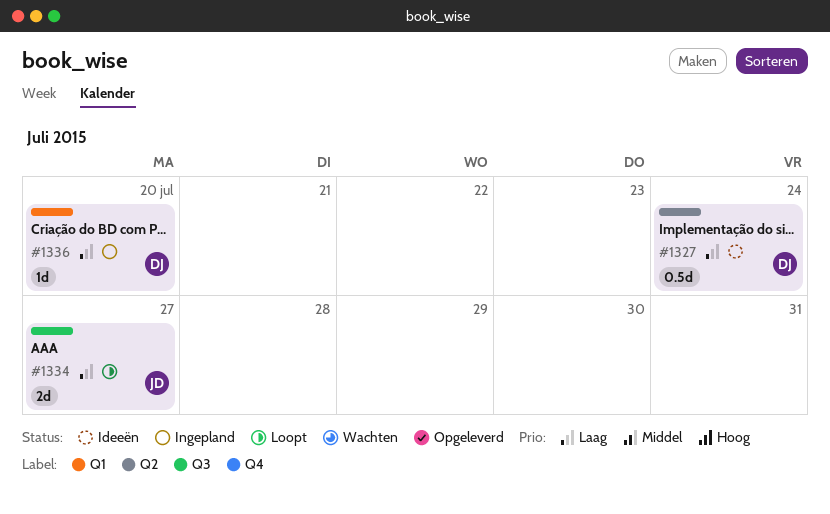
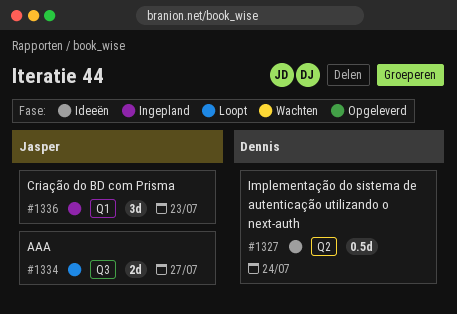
#1336, owner: Dennis -> Jasper
#1336, estimate: 1d -> 3d
#1336, due: Jul 20 -> Jul 23

